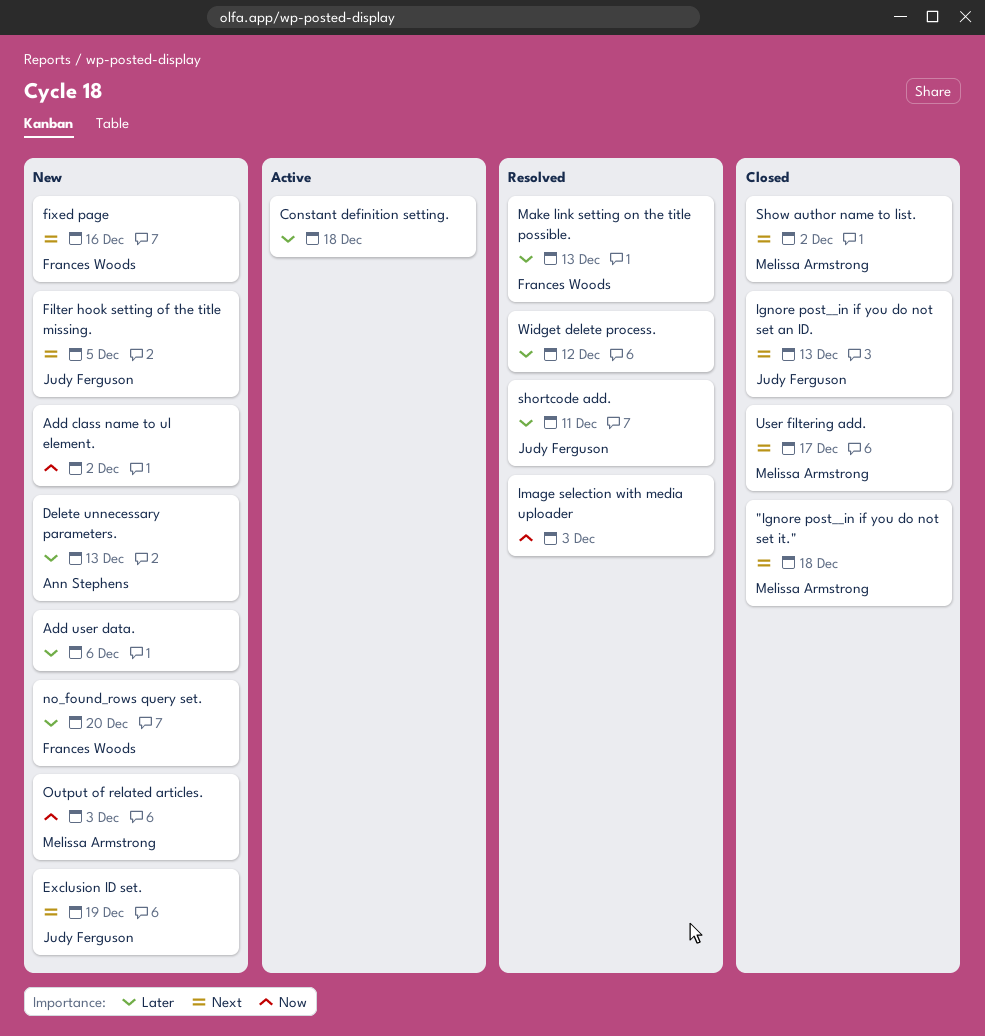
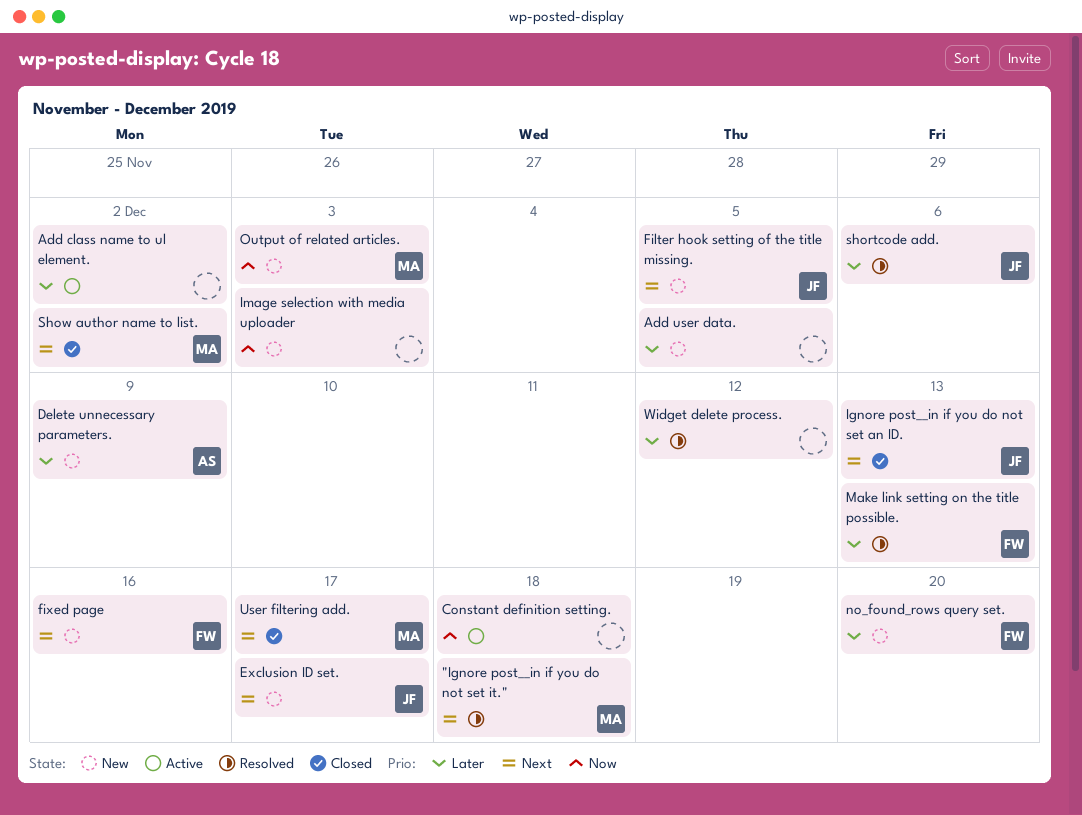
"Ignore post__in if you do not set it.", status: Closed -> Resolved
Add class name to ul element., status: New -> Active
Add class name to ul element., priority: Now -> Later
Add user data., due: Dec 6 -> Dec 5
Constant definition setting., priority: Later -> Now
Delete unnecessary parameters., due: Dec 13 -> Dec 9
Exclusion ID set., due: Dec 19 -> Dec 17
Image selection with media uploader, status: Resolved -> New
shortcode add., due: Dec 11 -> Dec 6

